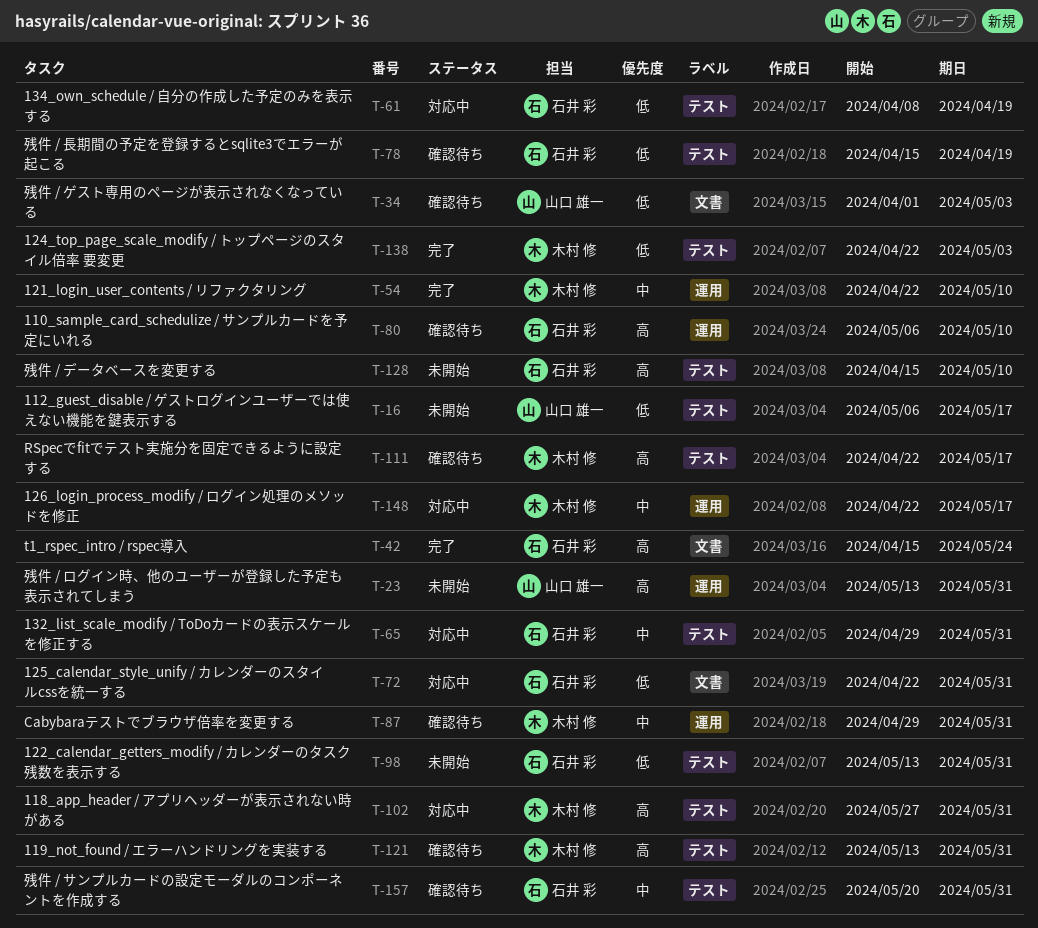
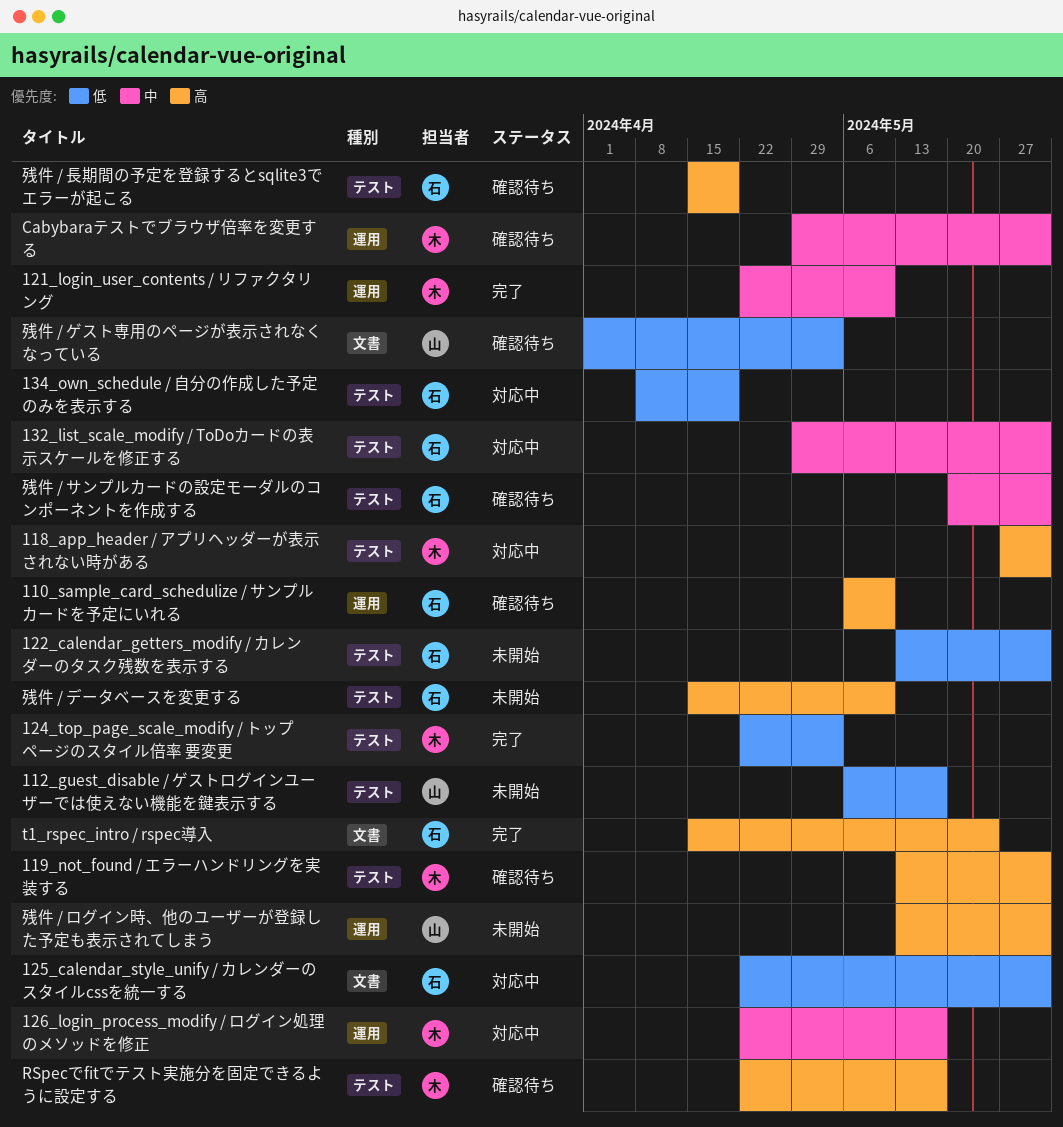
残件 / 長期間の予定を登録するとsqlite3でエラーが起こる, priority: 低 -> 高

